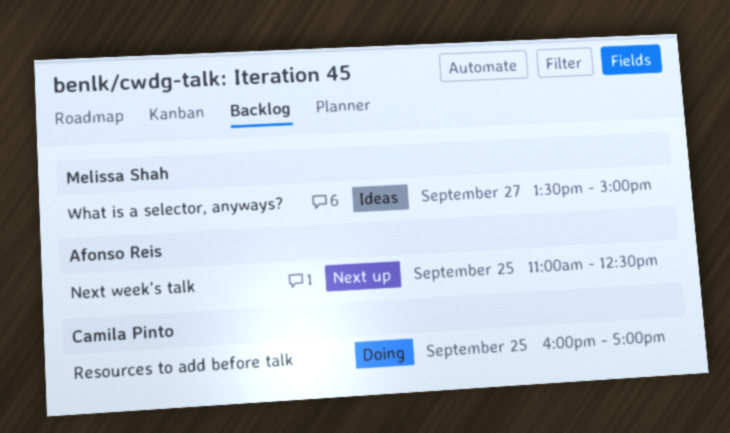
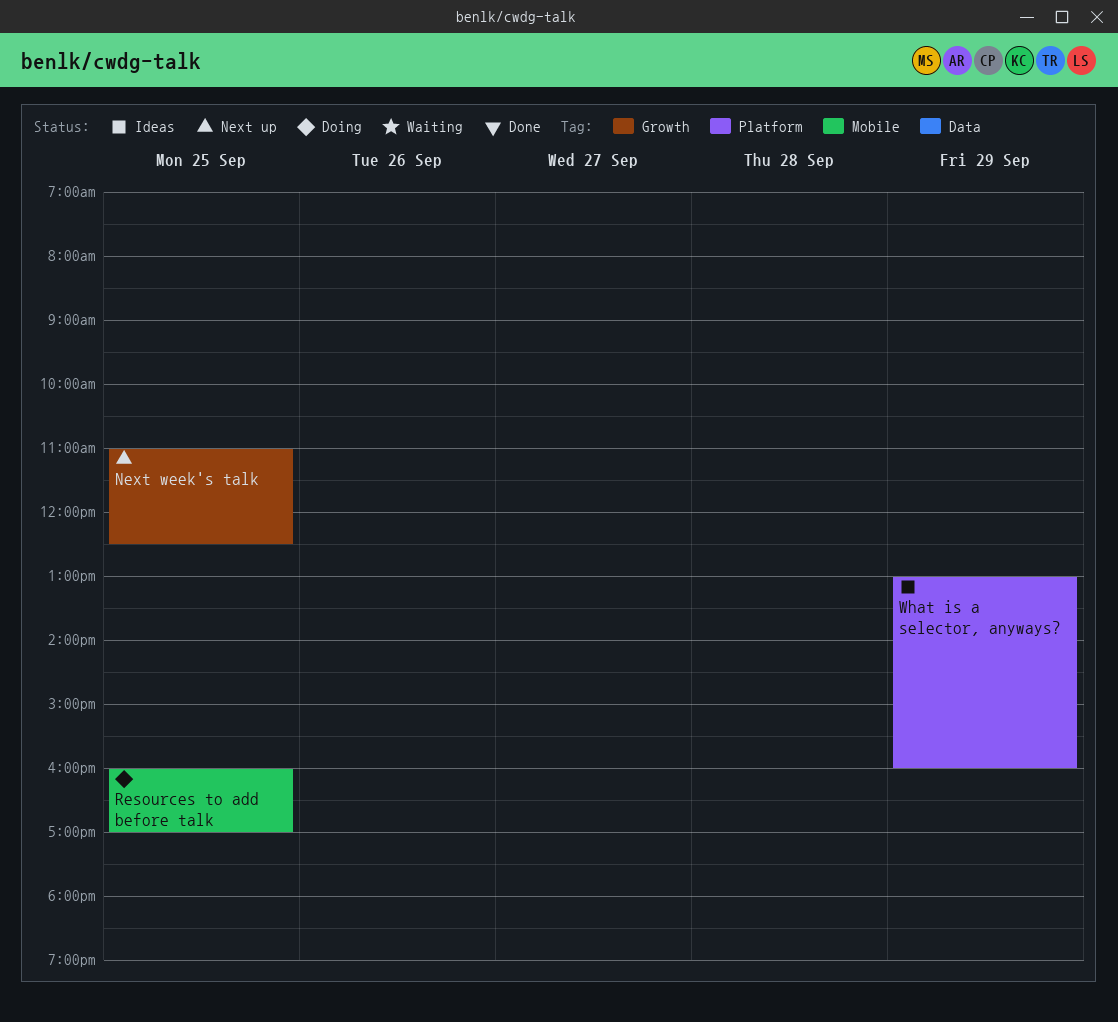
What is a selector, anyways?, day: Sep 27 -> Sep 29
What is a selector, anyways?, begins: 13:30 -> 13:00
What is a selector, anyways?, ends: 15:00 -> 16:00

